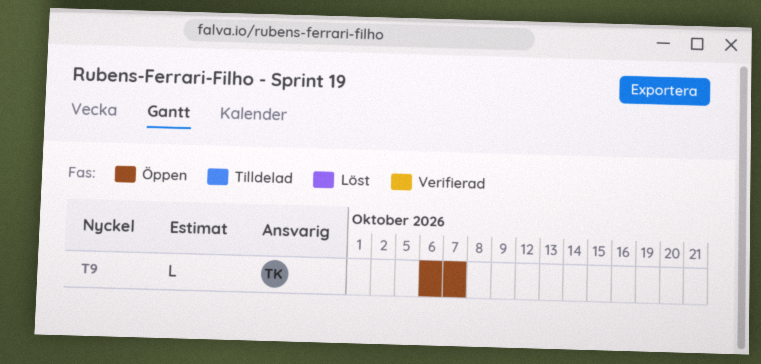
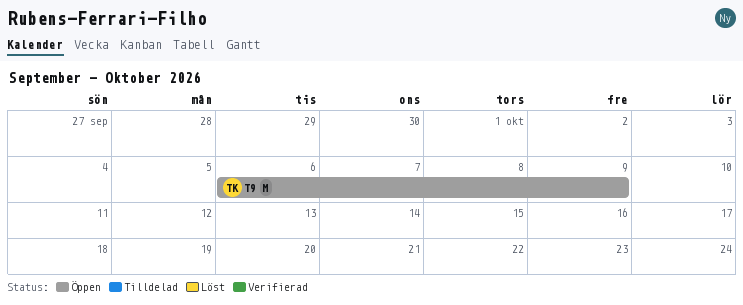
T9, estimate: L -> M
T9, due: Oct 7 -> Oct 9

